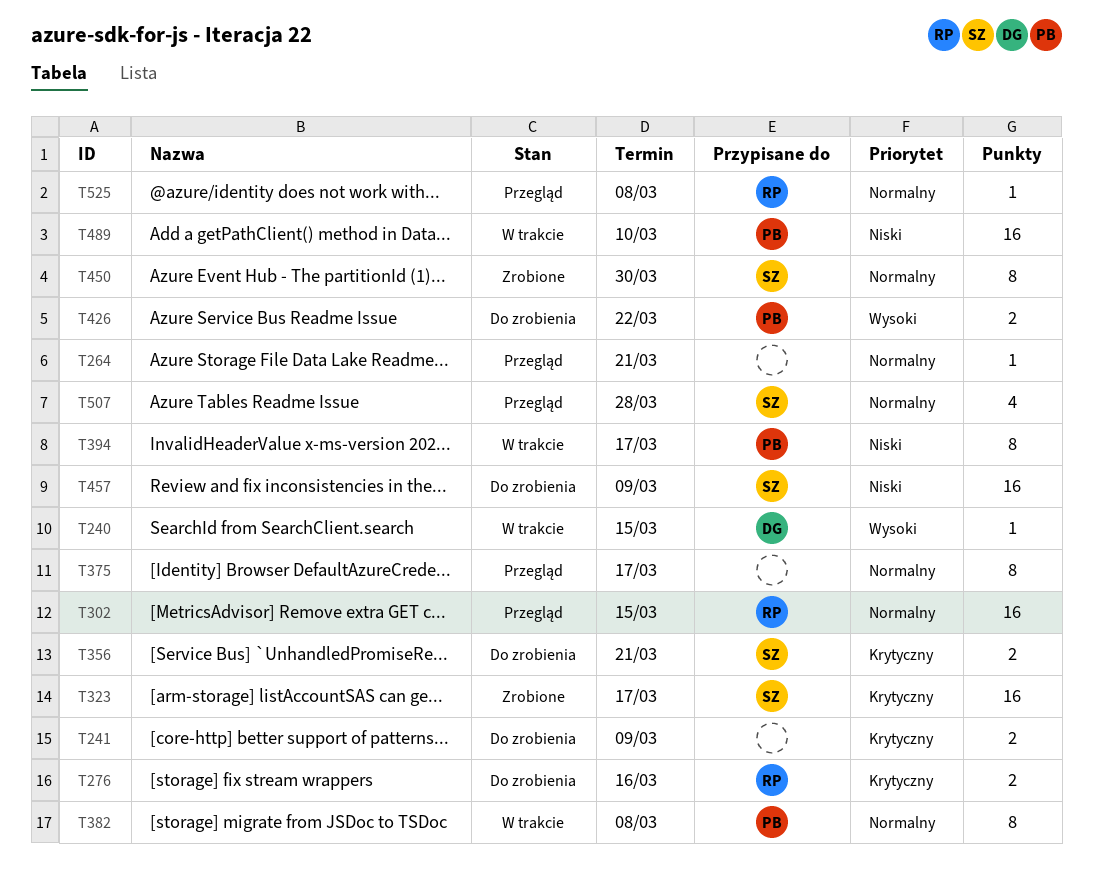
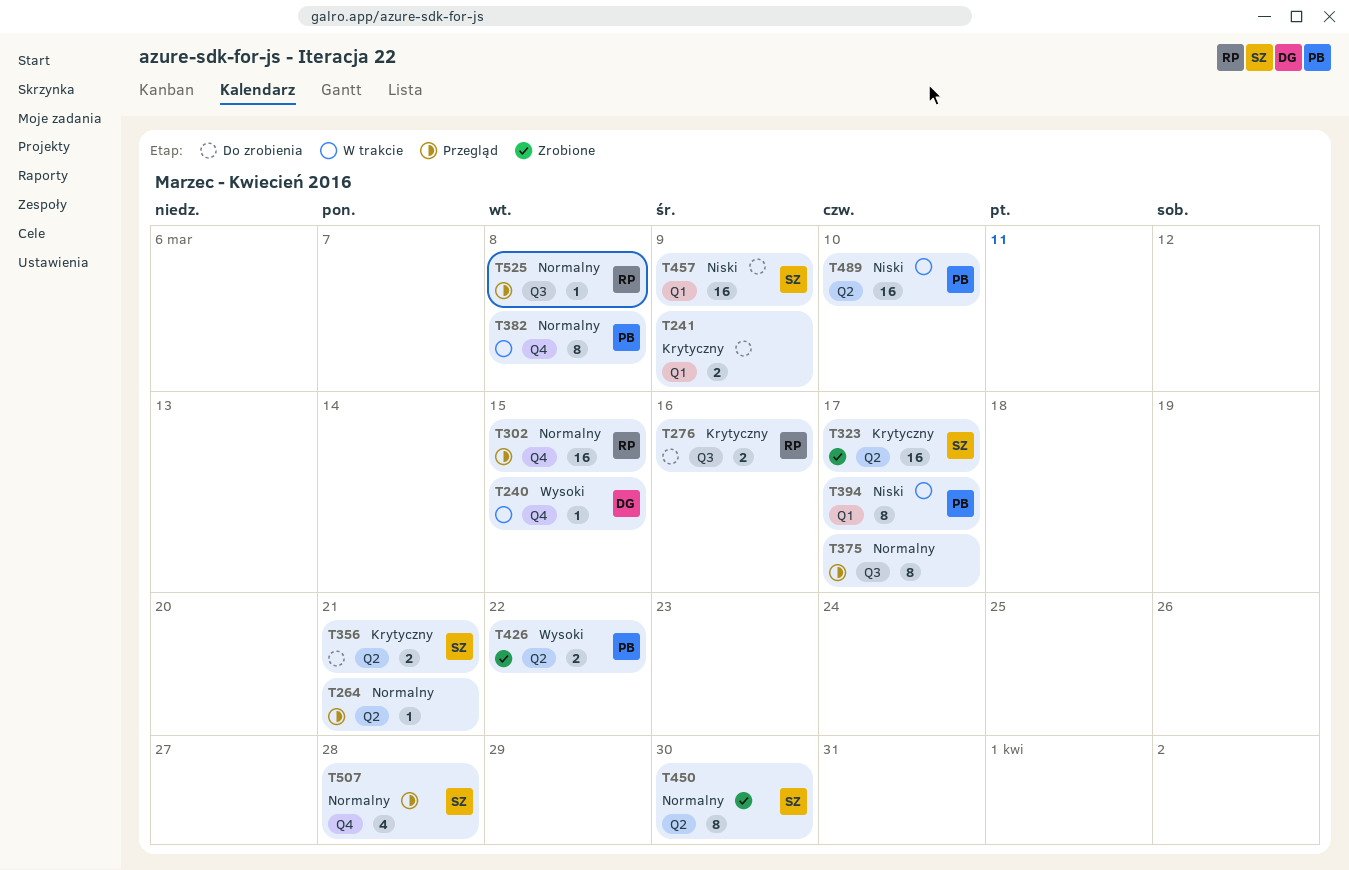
T426, status: Do zrobienia -> Zrobione

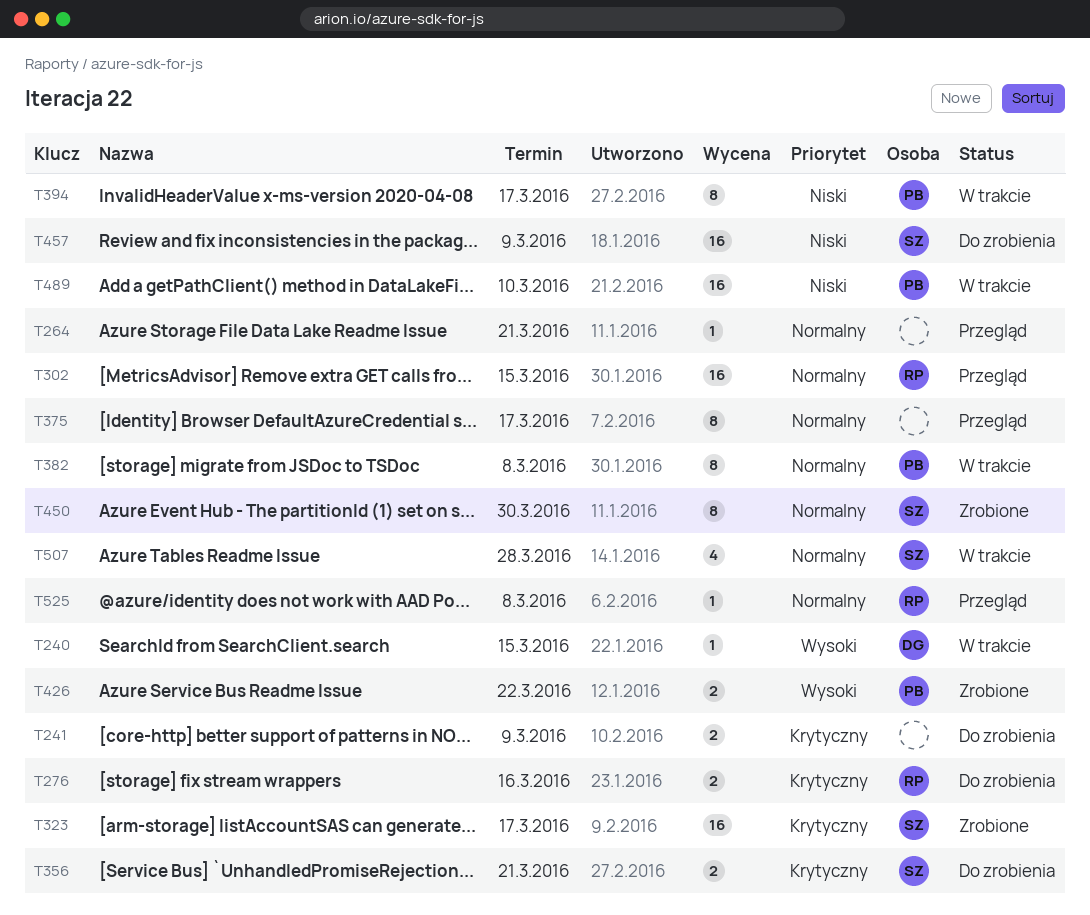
T507, status: Przegląd -> W trakcie

